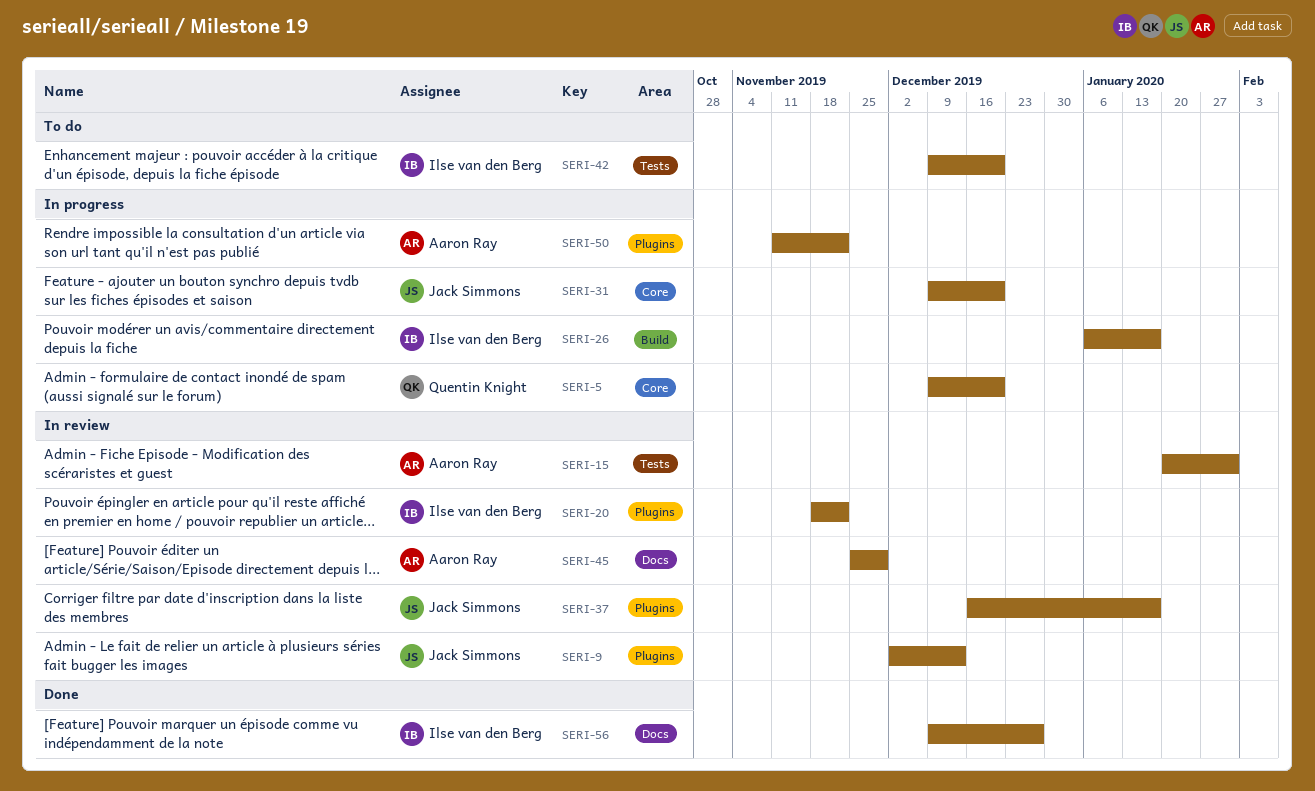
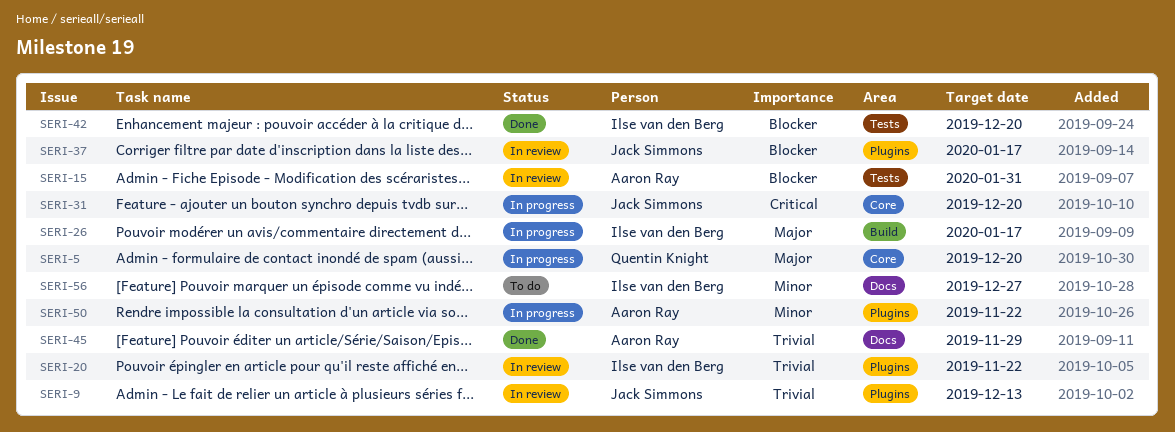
SERI-42, status: To do -> Done
SERI-45, status: In review -> Done
SERI-56, status: Done -> To do

